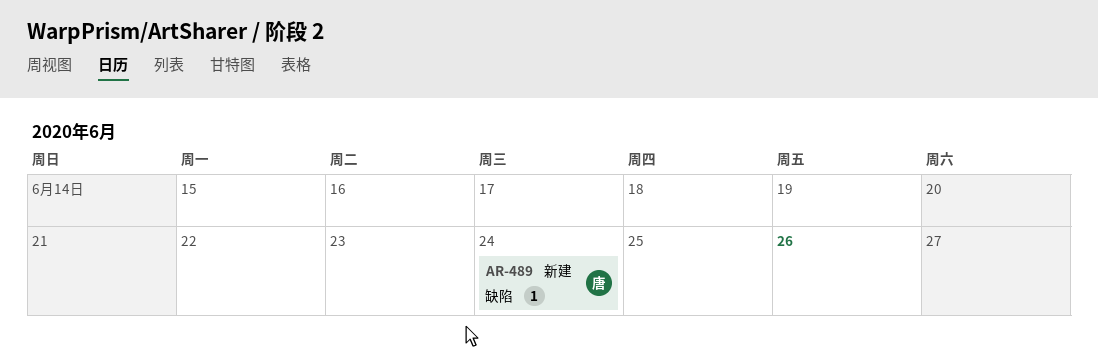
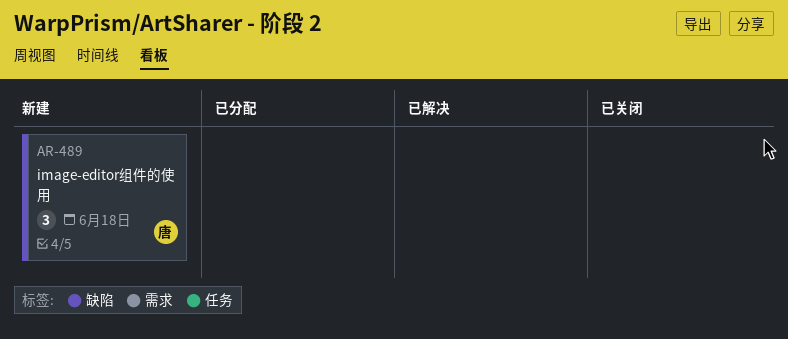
AR-489, estimate: 1 -> 3
AR-489, due: Jun 24 -> Jun 18

